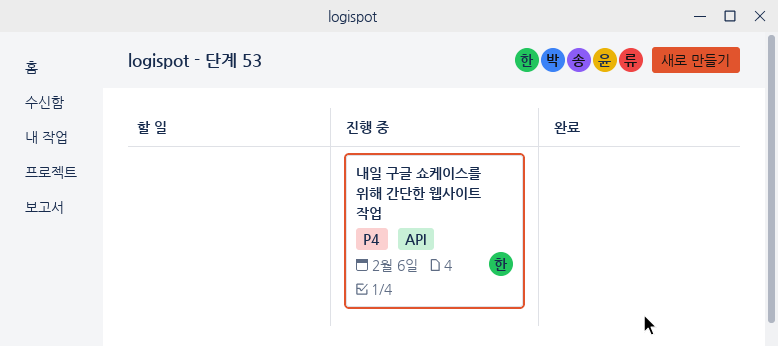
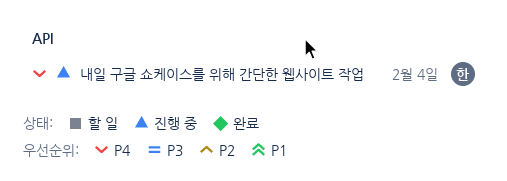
내일 구글 쇼케이스를 위해 간단한 웹사이트 작업, due: Feb 6 -> Feb 4

